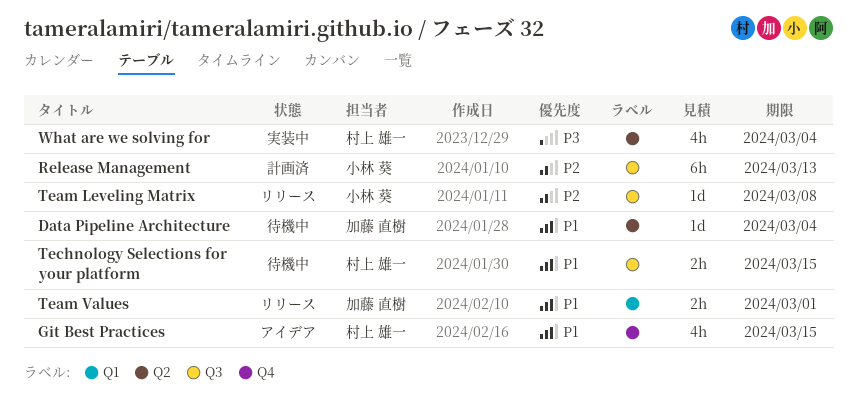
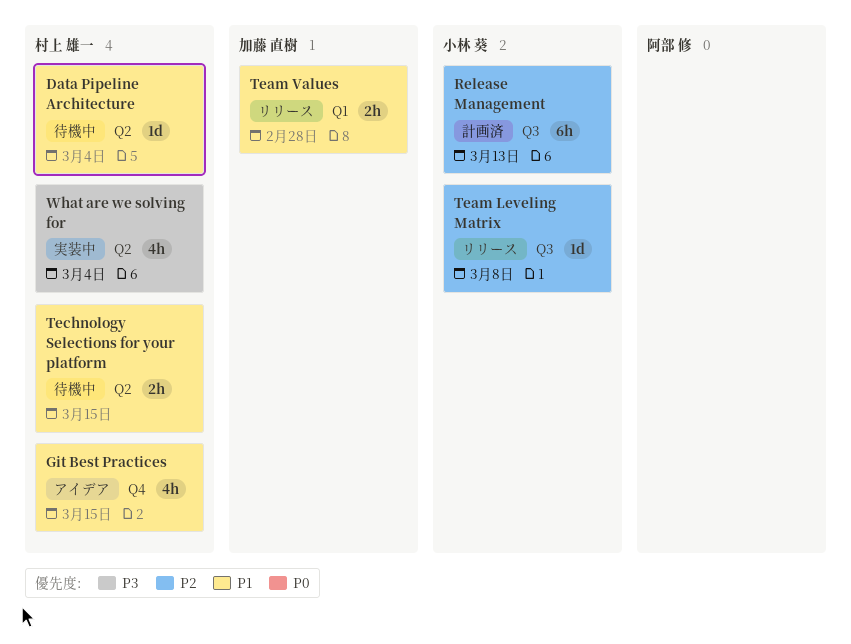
Data Pipeline Architecture, owner: 加藤 直樹 -> 村上 雄一
Team Values, due: Mar 1 -> Feb 28
Technology Selections for your platform, label: Q3 -> Q2

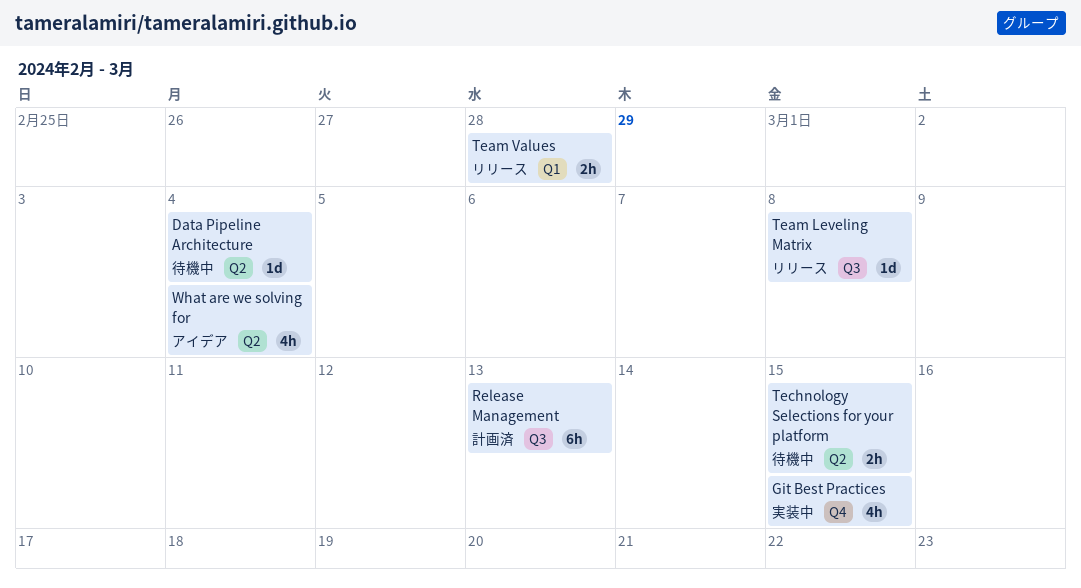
Git Best Practices, status: アイデア -> 実装中
What are we solving for, status: 実装中 -> アイデア

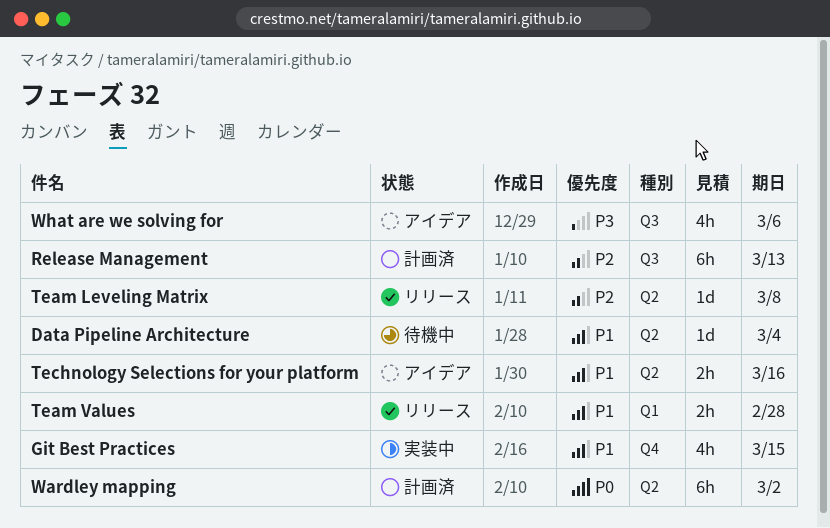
Team Leveling Matrix, label: Q3 -> Q2
Technology Selections for your platform, status: 待機中 -> アイデア
Technology Selections for your platform, due: Mar 15 -> Mar 16
Wardley mapping: none -> present
What are we solving for, label: Q2 -> Q3
What are we solving for, due: Mar 4 -> Mar 6

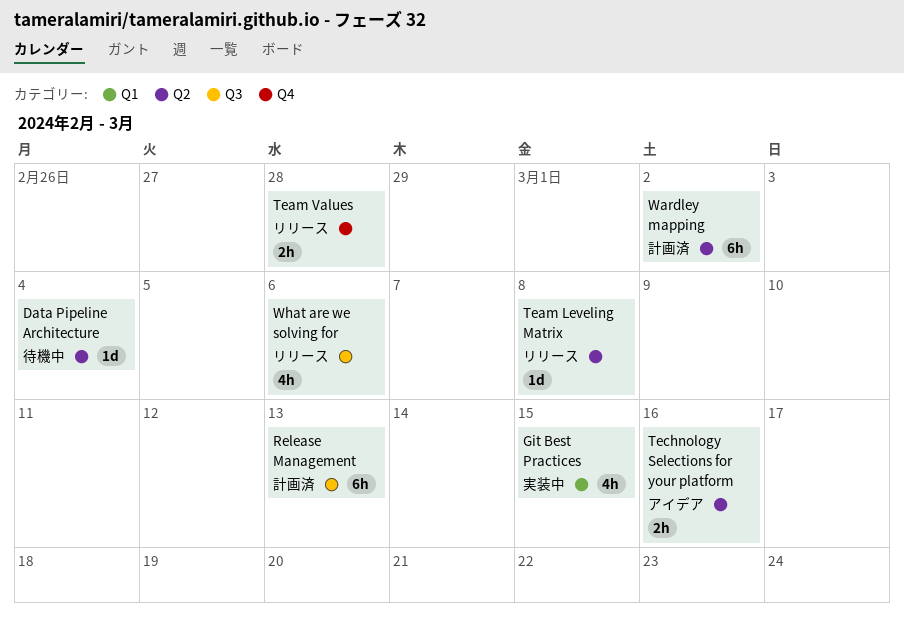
Git Best Practices, label: Q4 -> Q1
Team Values, label: Q1 -> Q4
What are we solving for, status: アイデア -> リリース

